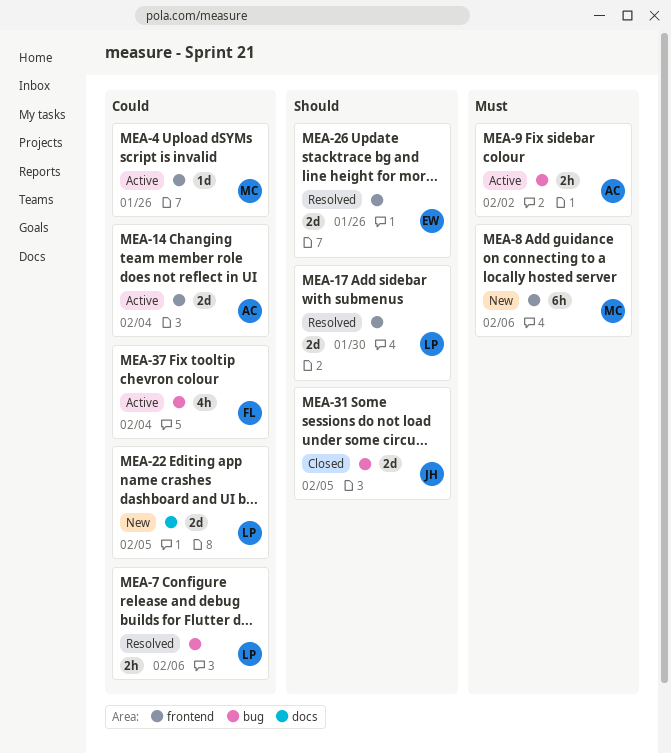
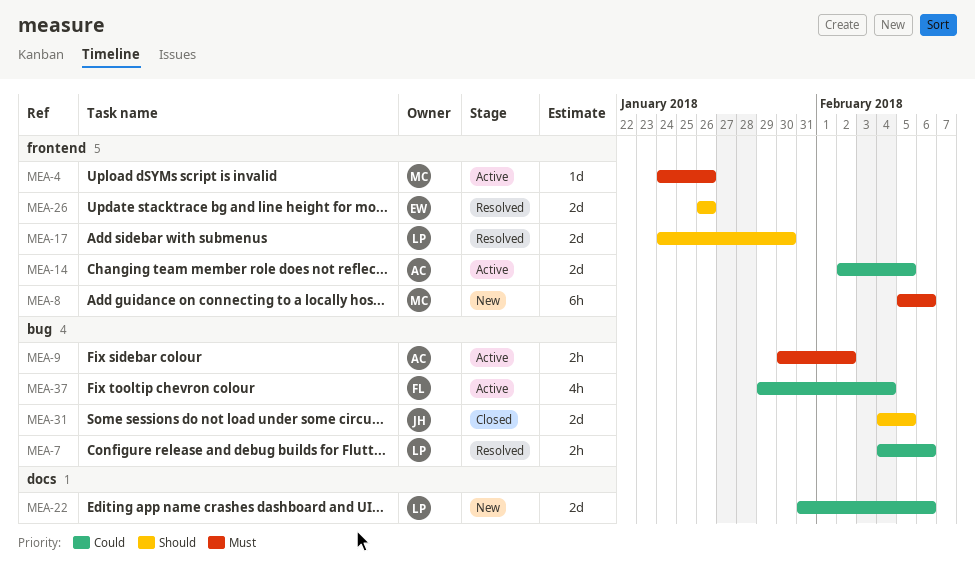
MEA-4, priority: Could -> Must
MEA-14, due: Feb 4 -> Feb 5
MEA-22, due: Feb 5 -> Feb 6

